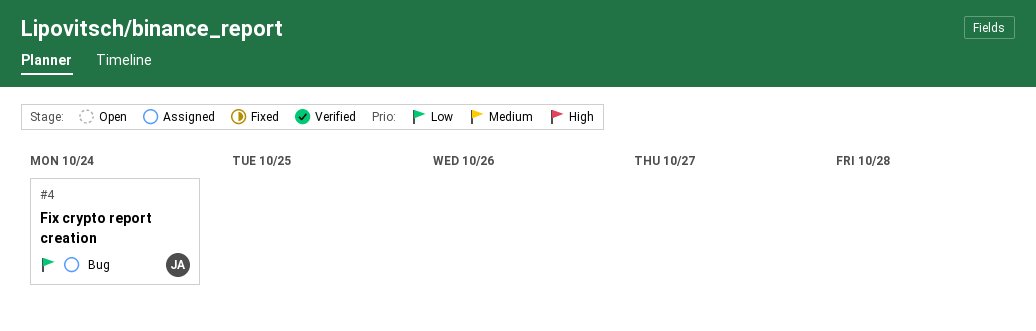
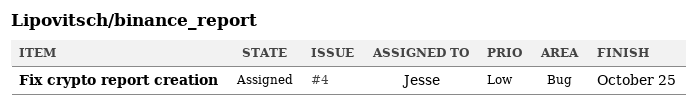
#4, due: Oct 24 -> Oct 25

